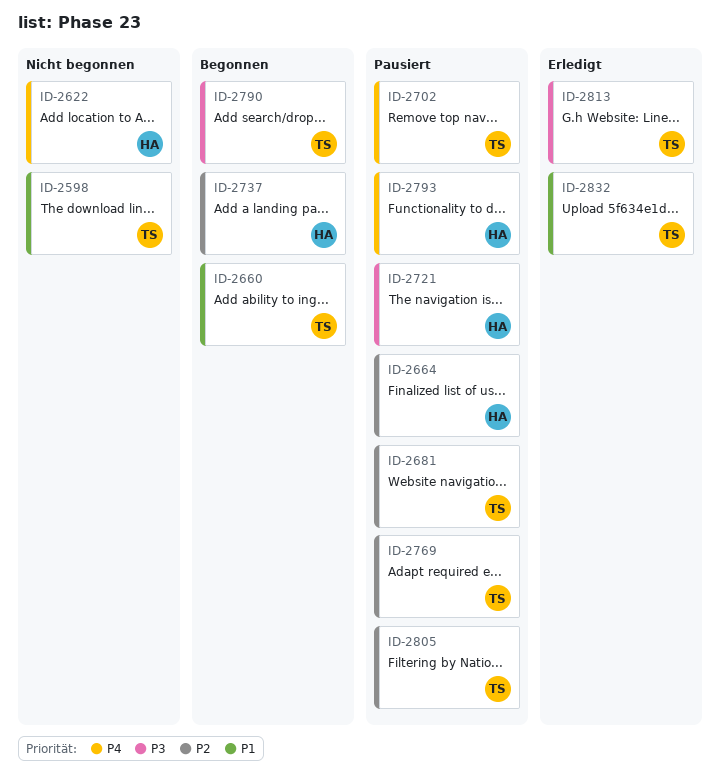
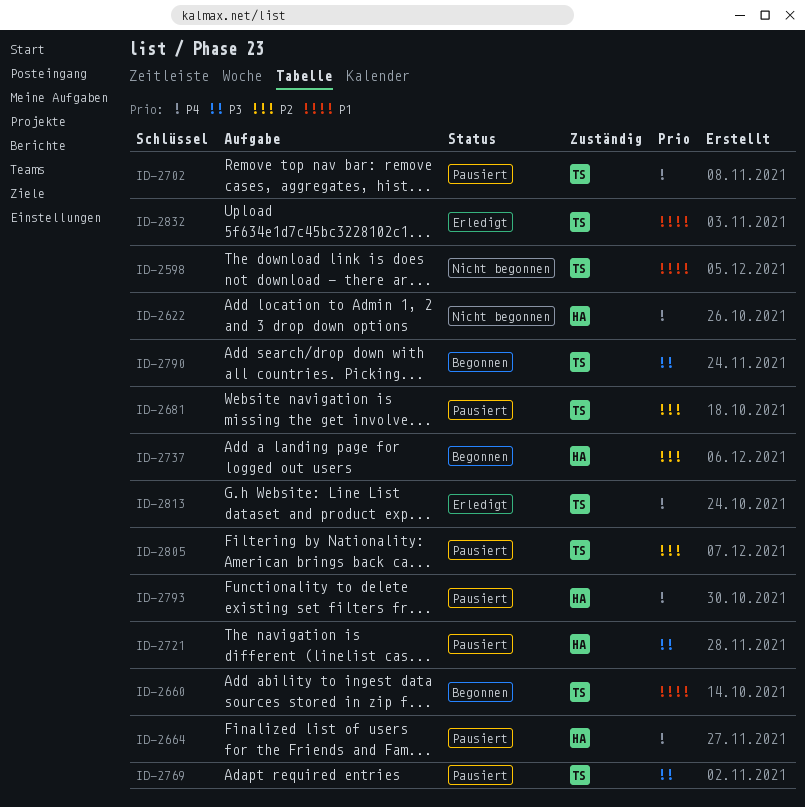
ID-2664, priority: P2 -> P4
ID-2769, priority: P2 -> P3
ID-2813, priority: P3 -> P4

